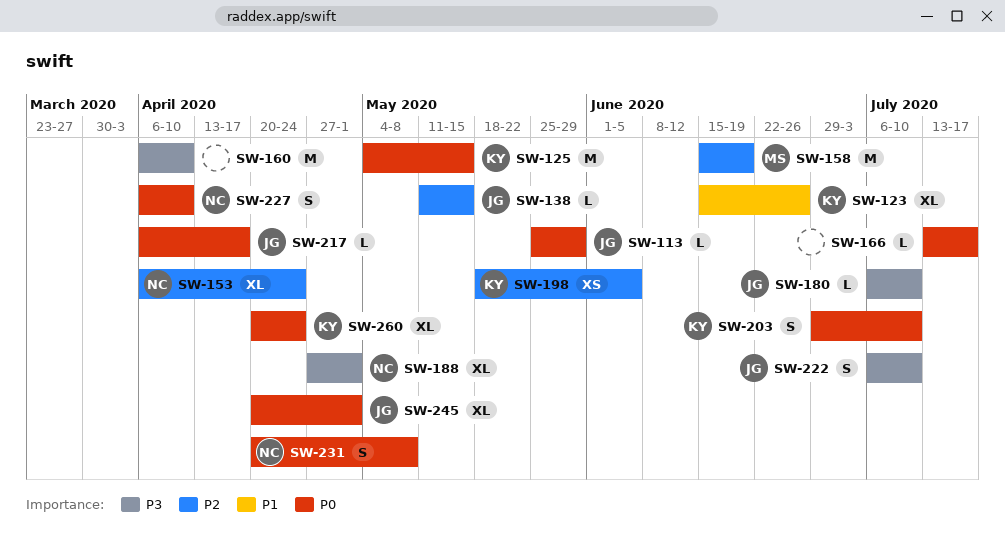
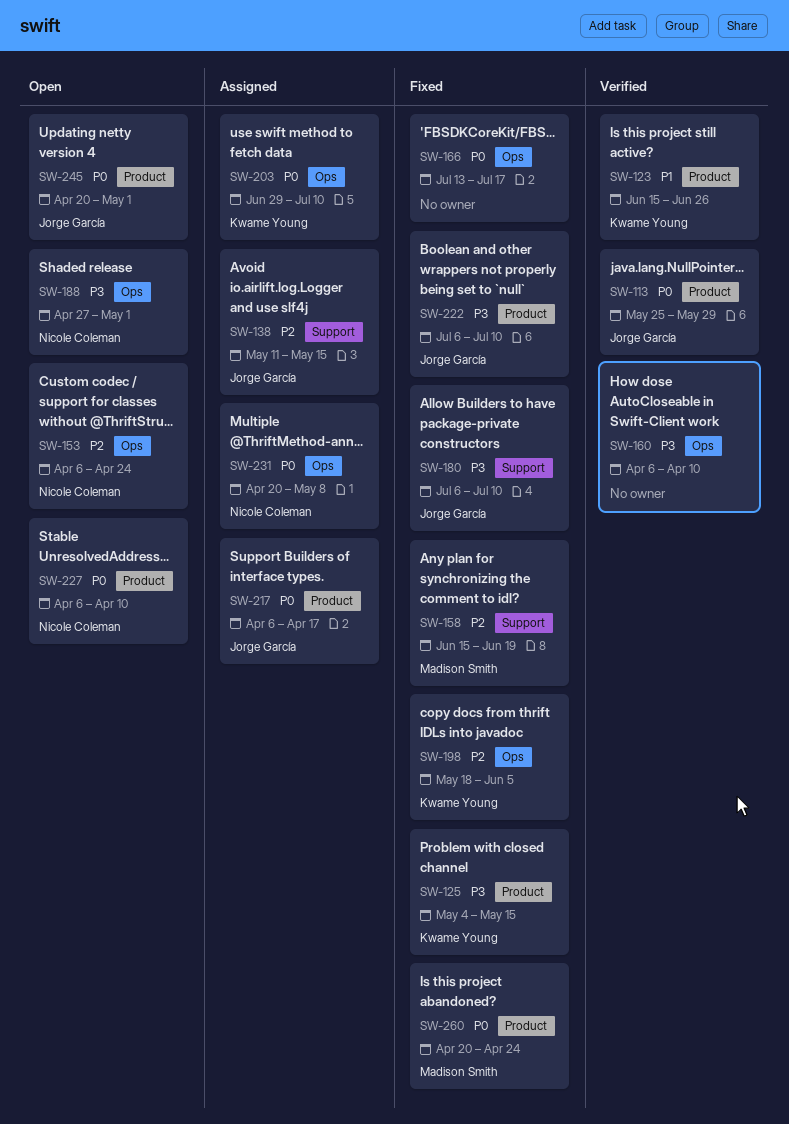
SW-125, priority: P0 -> P3
SW-260, owner: Kwame Young -> Madison Smith

